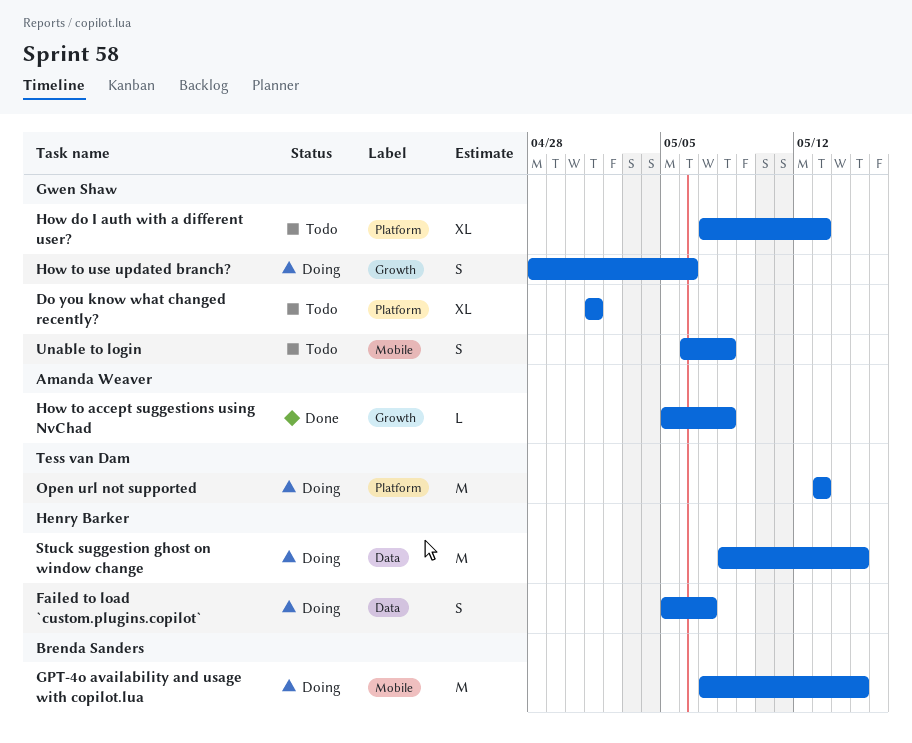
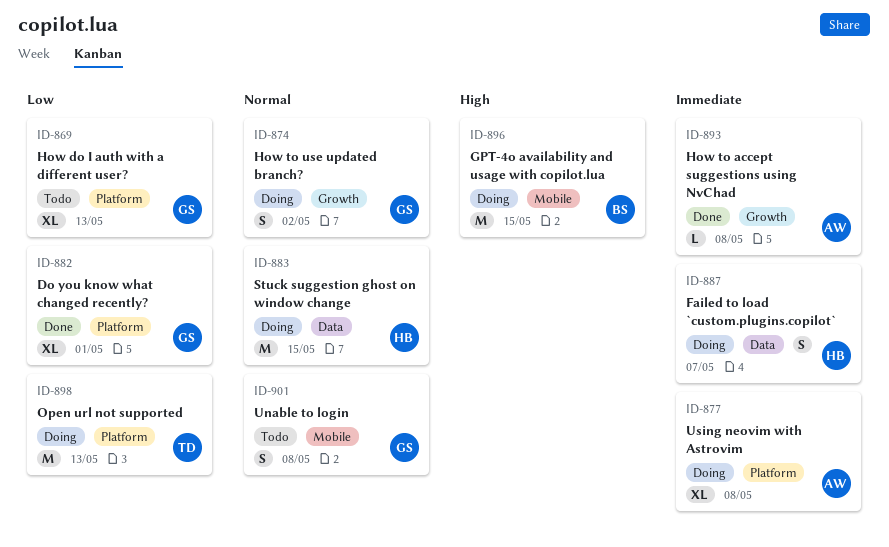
Do you know what changed recently?, status: Todo -> Done
How to use updated branch?, due: May 6 -> May 2
Using neovim with Astrovim: none -> present

